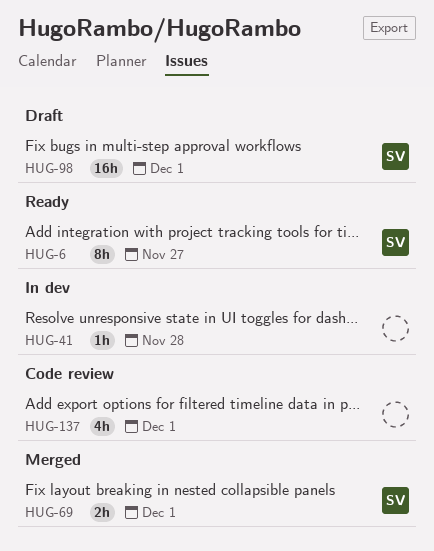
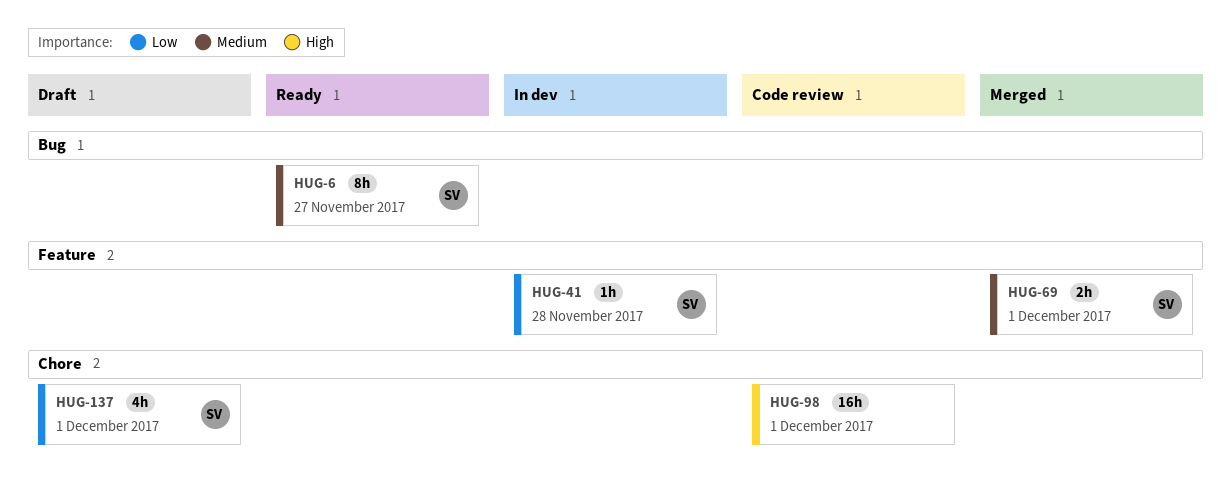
HUG-41, owner: none -> SV
HUG-98, status: Draft -> Code review
HUG-98, owner: SV -> none
HUG-137, status: Code review -> Draft
HUG-137, owner: none -> SV

